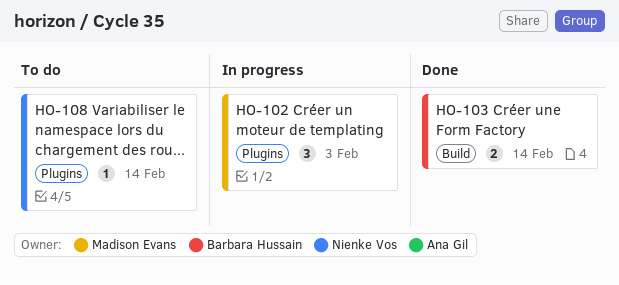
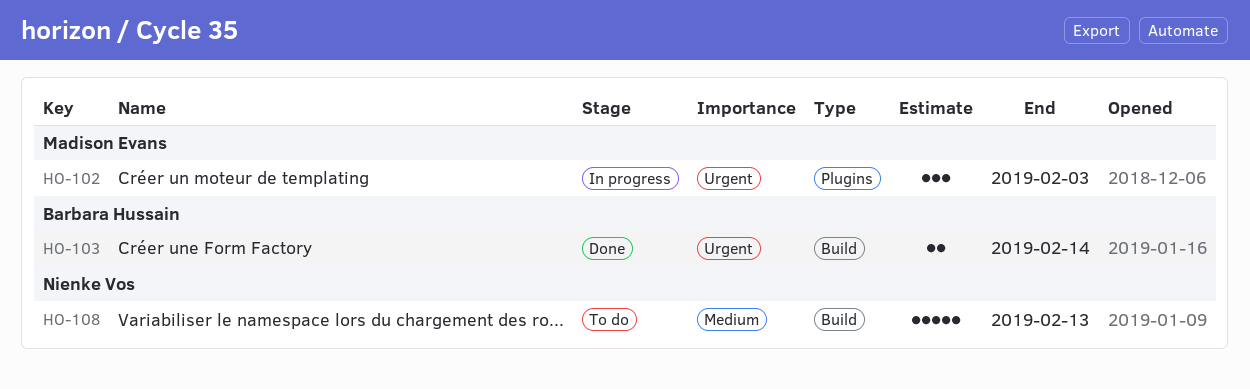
HO-108, label: Plugins -> Build
HO-108, estimate: 1 -> 5
HO-108, due: Feb 14 -> Feb 13

